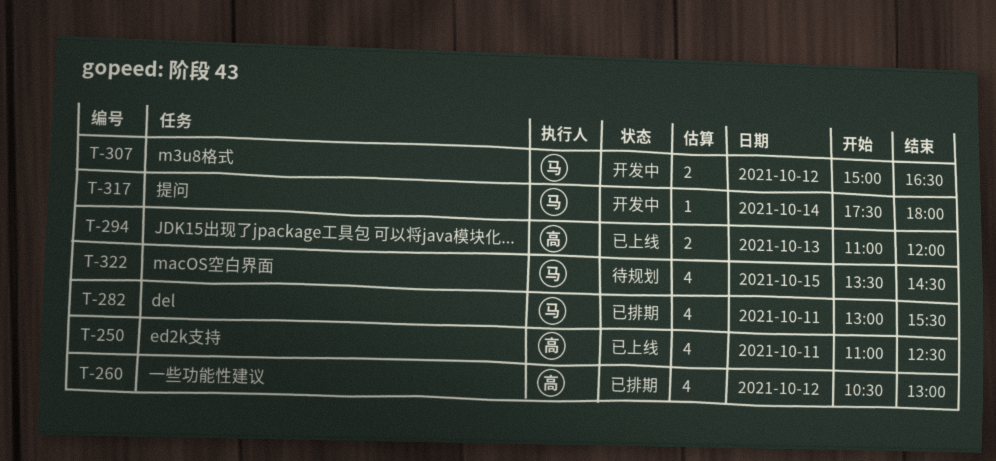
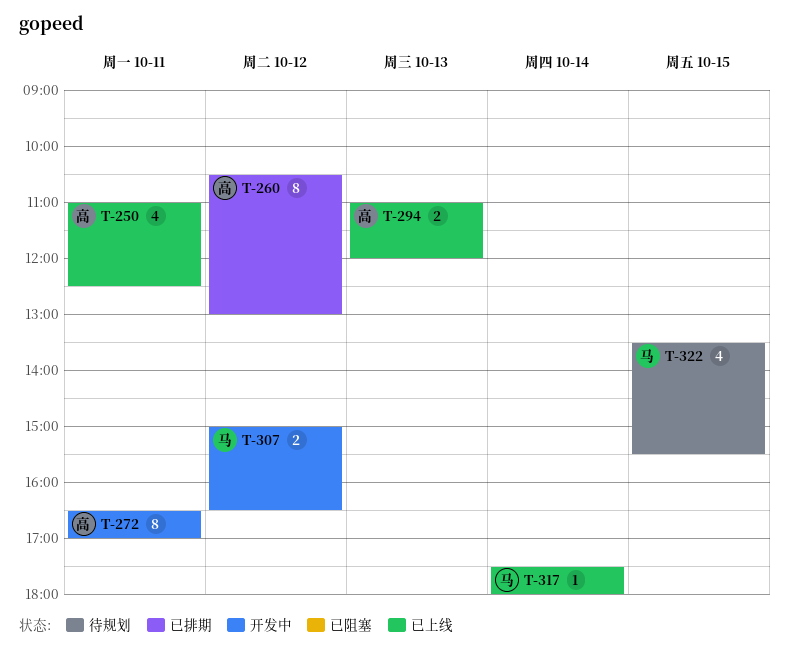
T-260, estimate: 4 -> 8
T-272: none -> present
T-282: present -> none
T-317, status: 开发中 -> 已上线
T-322, ends: 14:30 -> 15:30

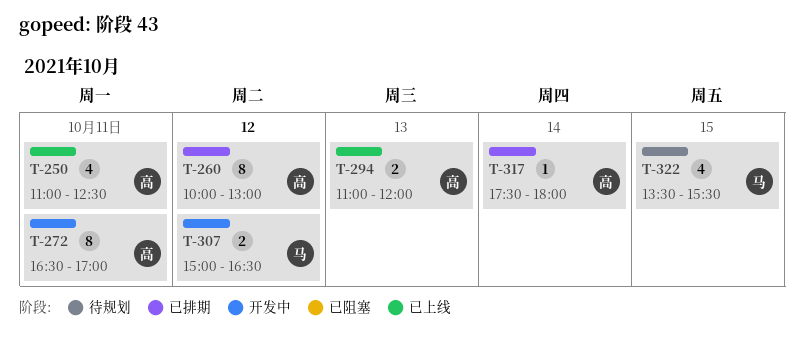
T-260, begins: 10:30 -> 10:00
T-317, status: 已上线 -> 已排期
T-317, owner: 马 -> 高

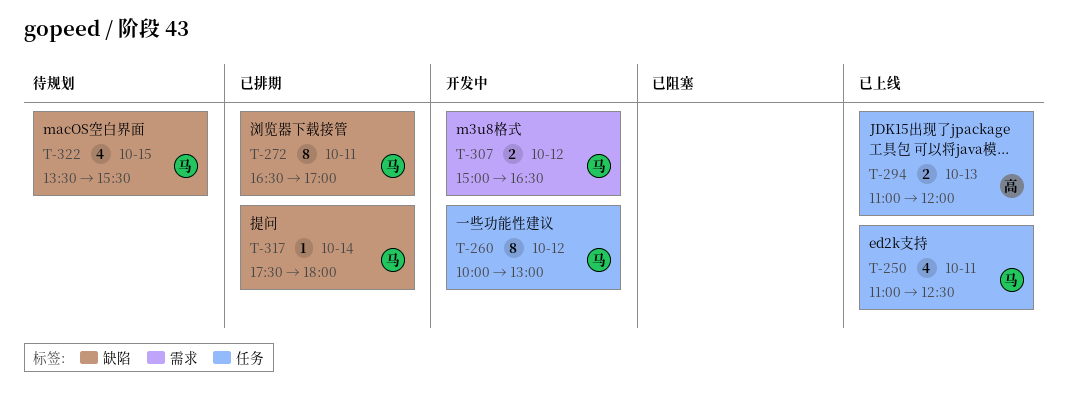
T-250, owner: 高 -> 马
T-260, status: 已排期 -> 开发中
T-260, owner: 高 -> 马
T-272, status: 开发中 -> 已排期
T-272, owner: 高 -> 马
T-317, owner: 高 -> 马

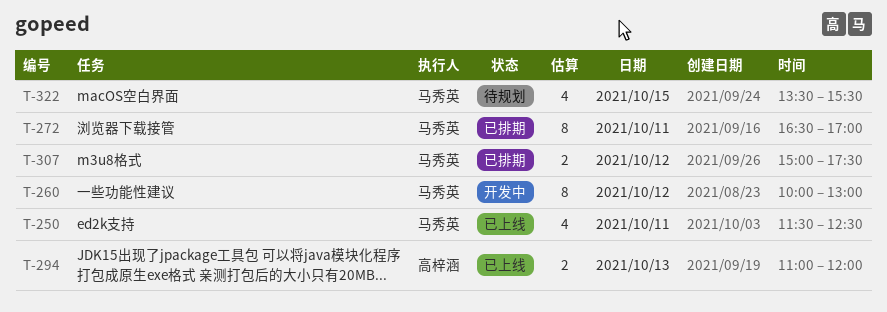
T-250, begins: 11:00 -> 11:30
T-307, status: 开发中 -> 已排期
T-307, ends: 16:30 -> 17:30
T-317: present -> none

